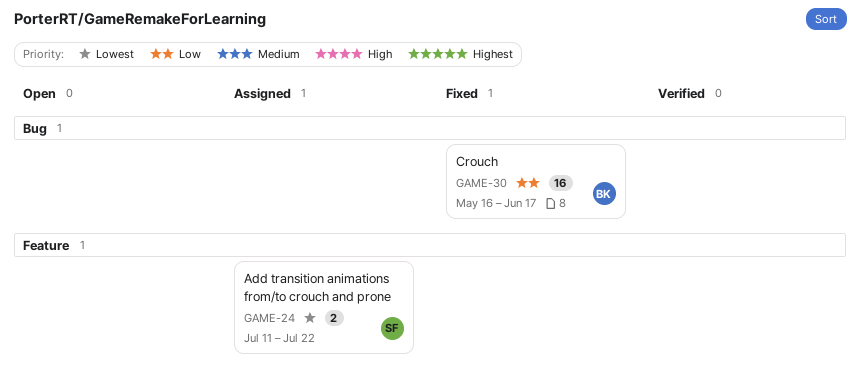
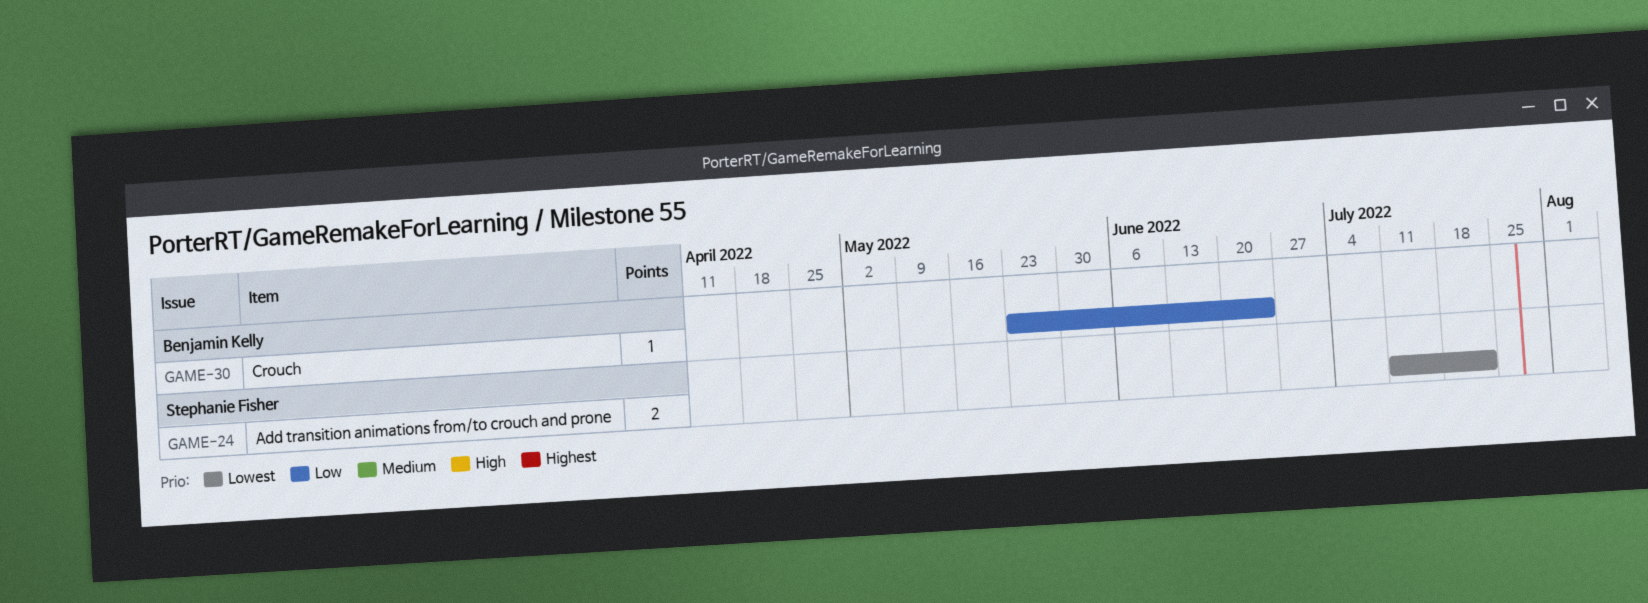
GAME-30, estimate: 16 -> 1
GAME-30, start: May 16 -> May 23
GAME-30, due: Jun 17 -> Jun 24

